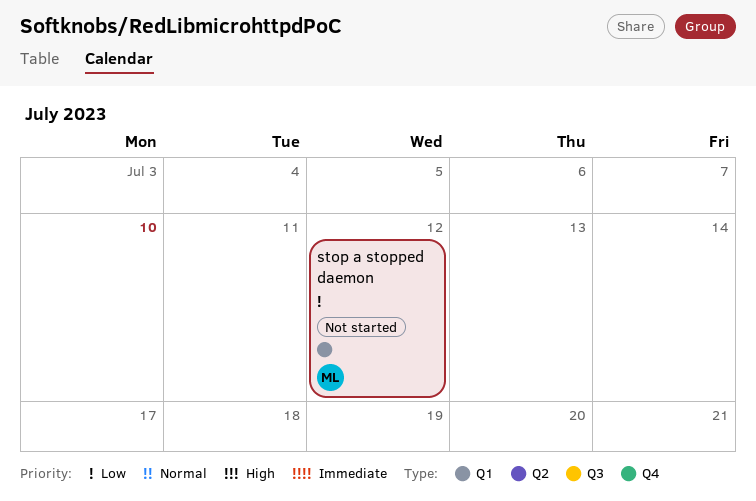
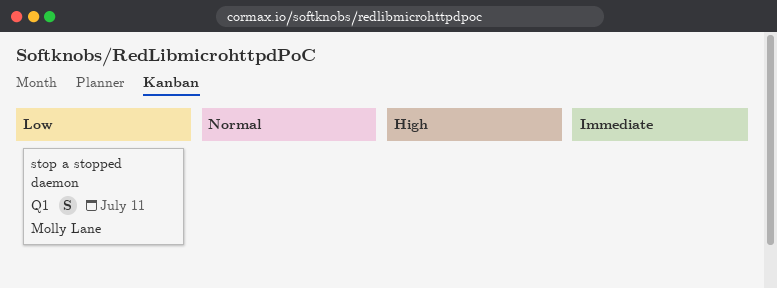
stop a stopped daemon, due: Jul 12 -> Jul 11

